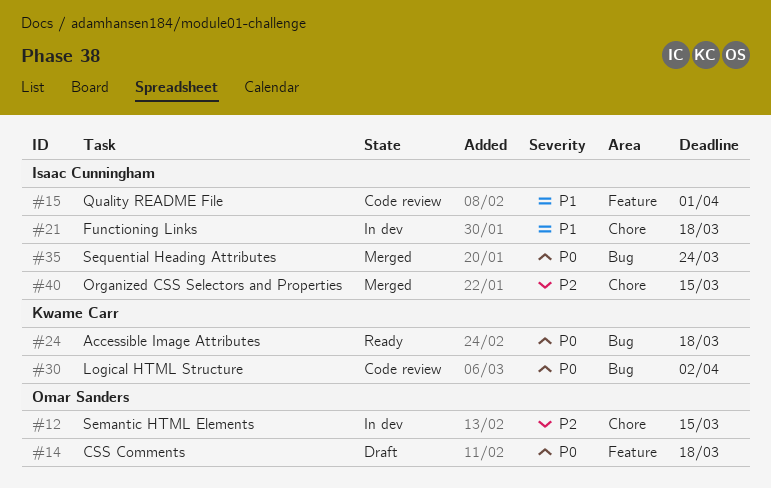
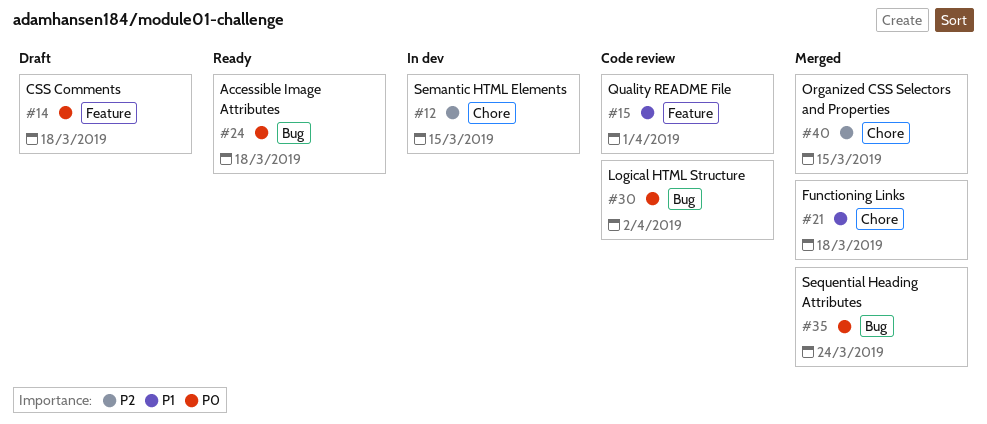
#21, status: In dev -> Merged

